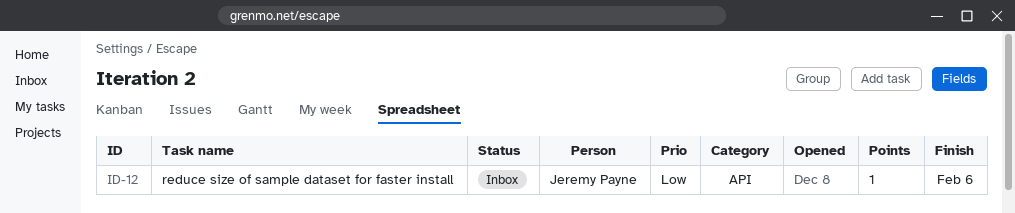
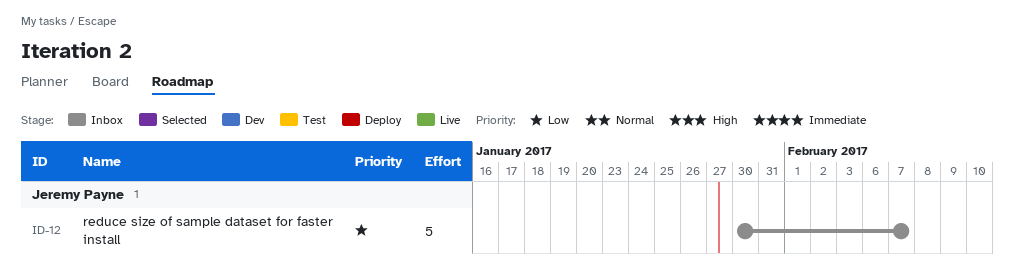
ID-12, estimate: 1 -> 5
ID-12, due: Feb 6 -> Feb 7

